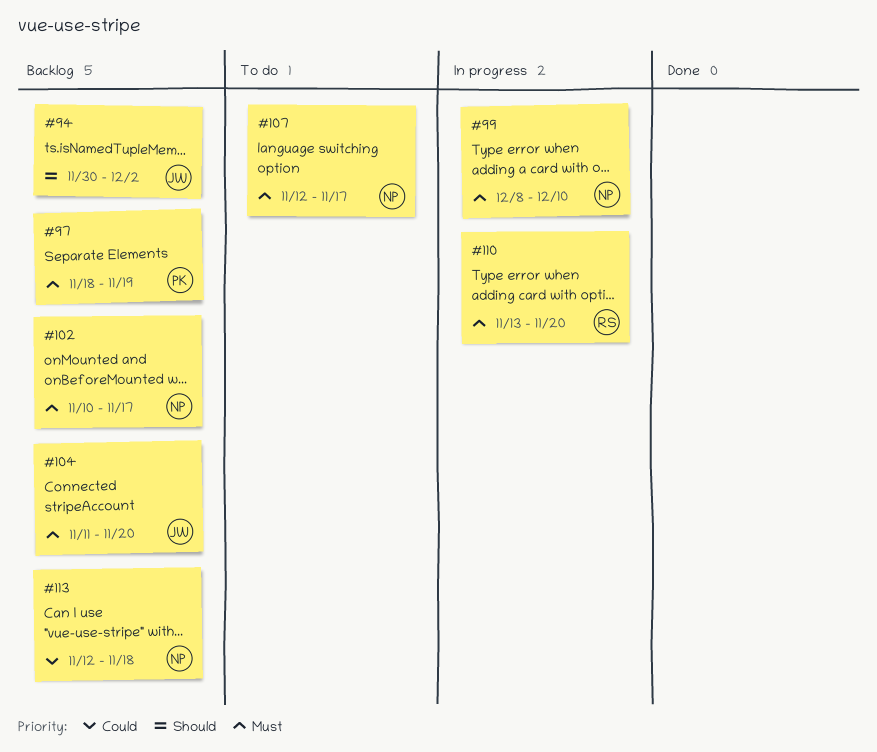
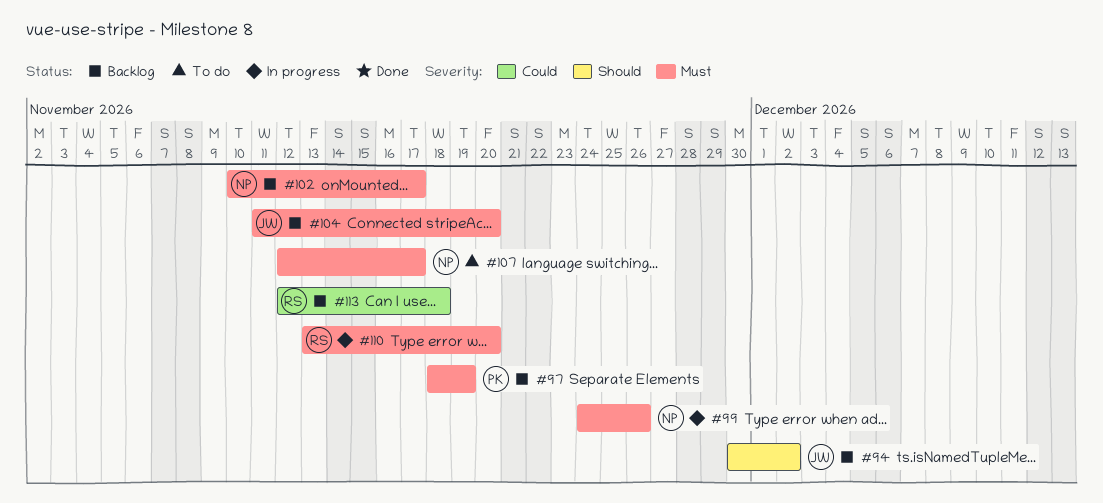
#99, start: Dec 8 -> Nov 24
#99, due: Dec 10 -> Nov 26
#113, owner: NP -> RS

